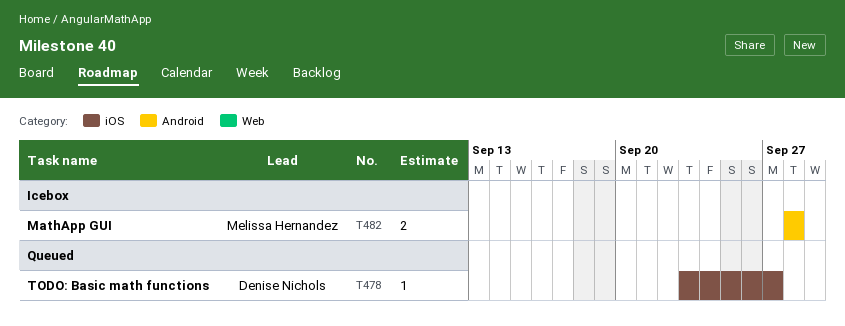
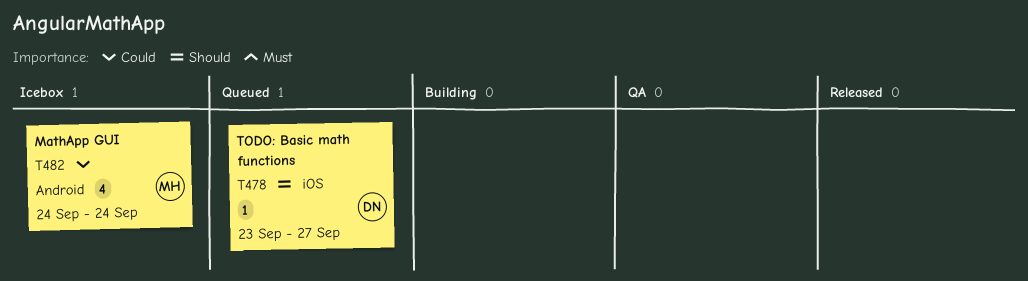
T482, estimate: 2 -> 4
T482, start: Sep 28 -> Sep 24
T482, due: Sep 28 -> Sep 24

